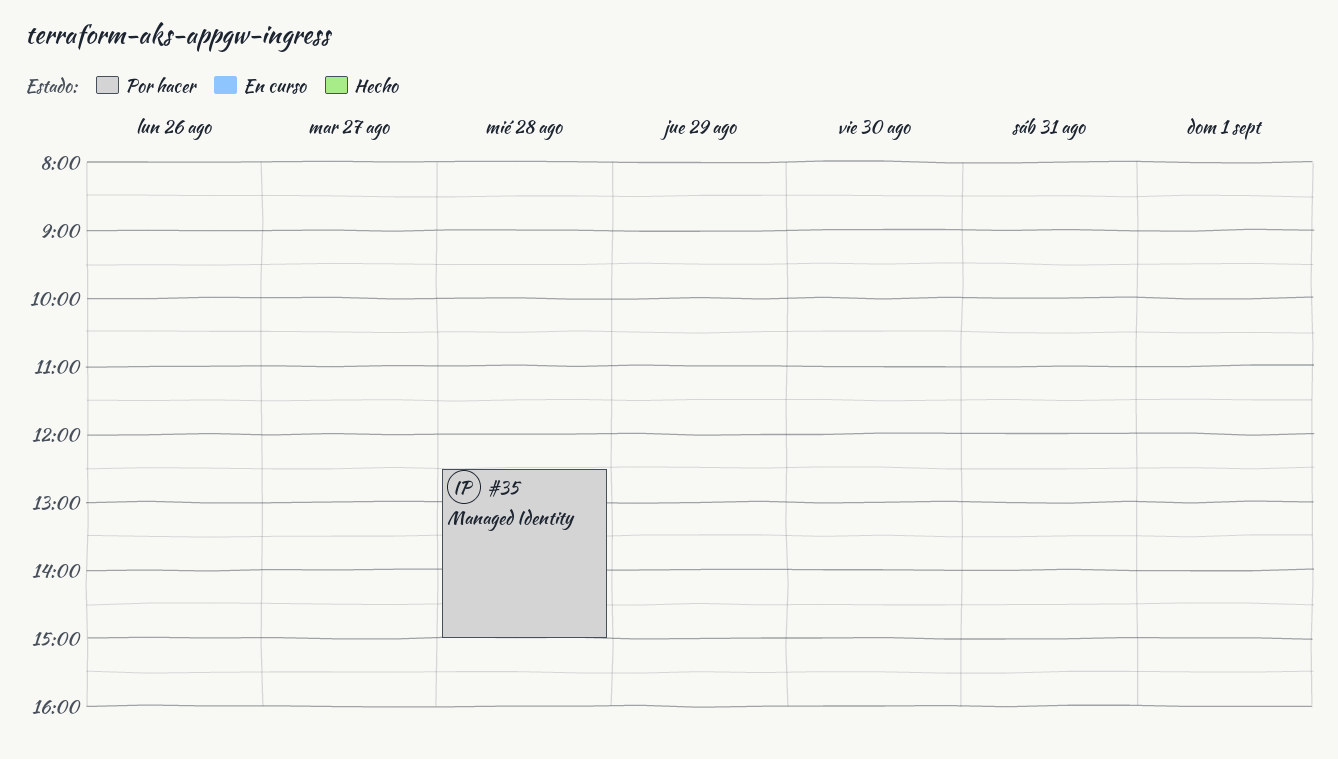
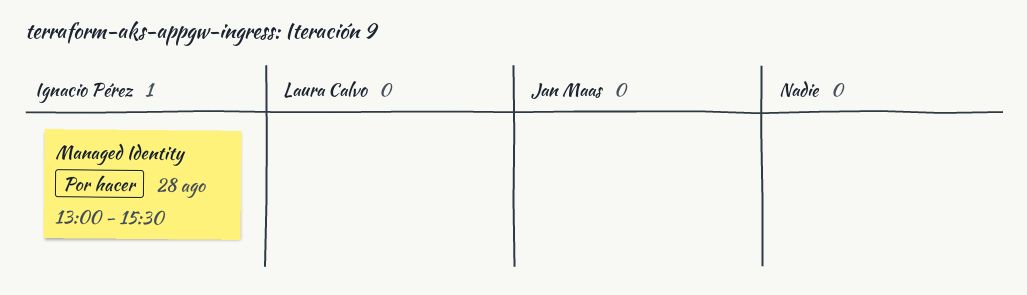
Managed Identity, begins: 12:30 -> 13:00
Managed Identity, ends: 15:00 -> 15:30

